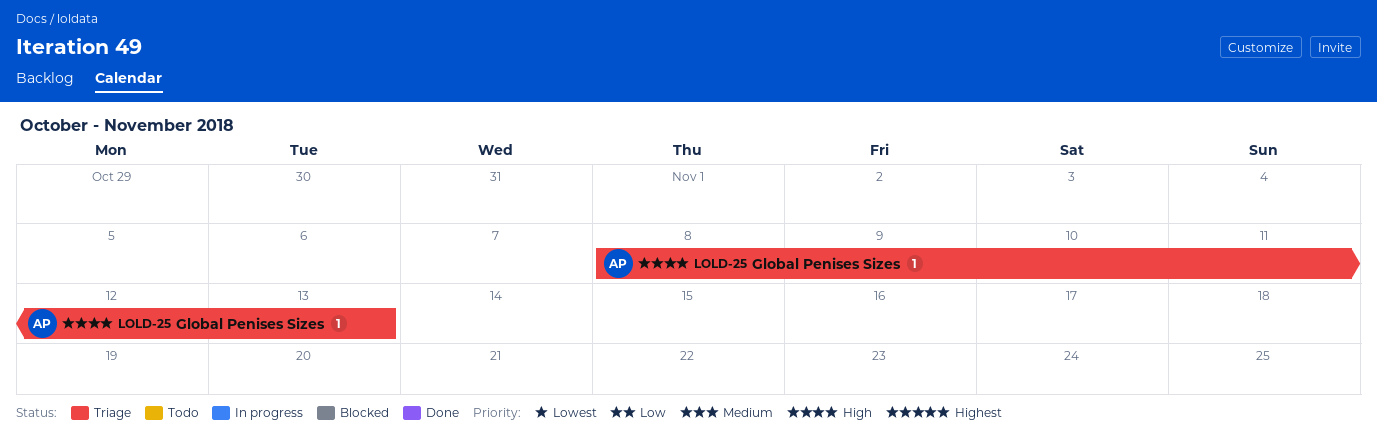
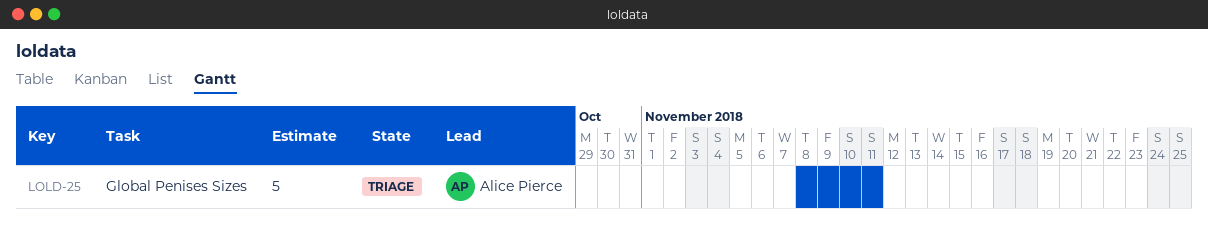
LOLD-25, estimate: 1 -> 5
LOLD-25, due: Nov 13 -> Nov 11

